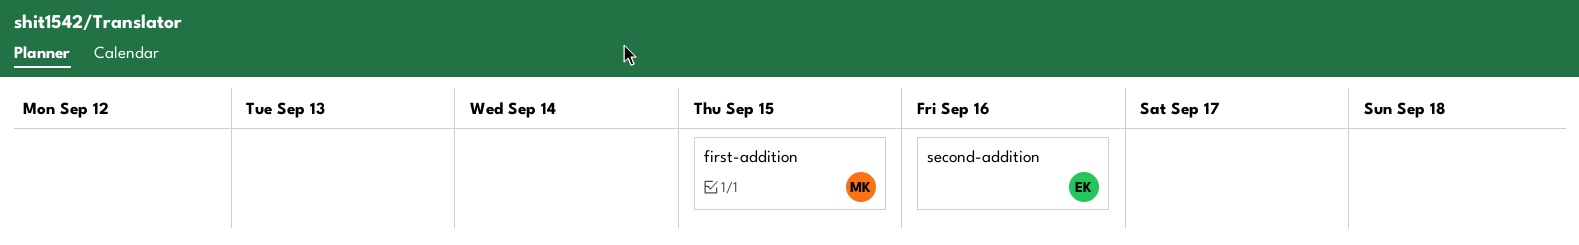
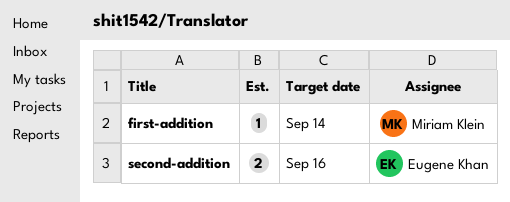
first-addition, due: Sep 15 -> Sep 14

